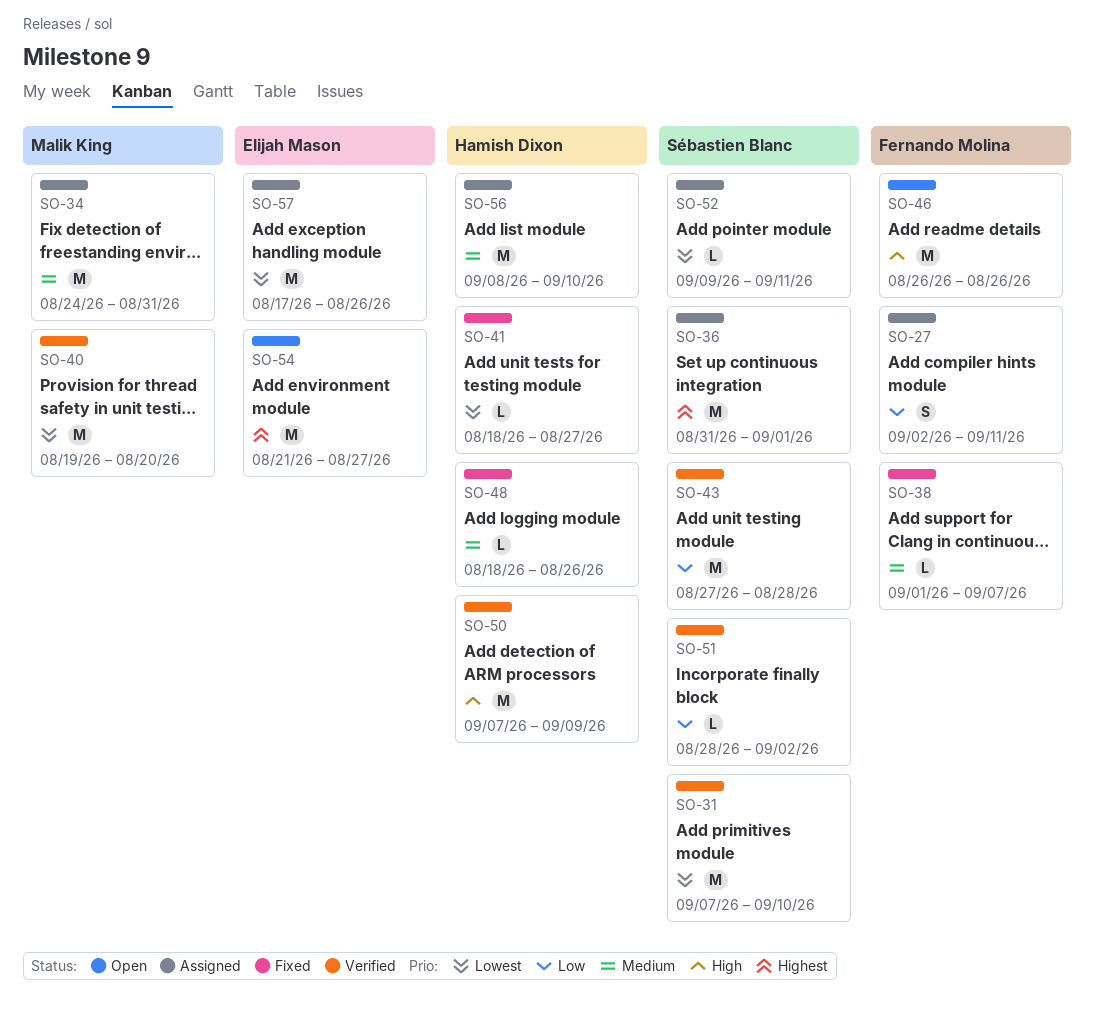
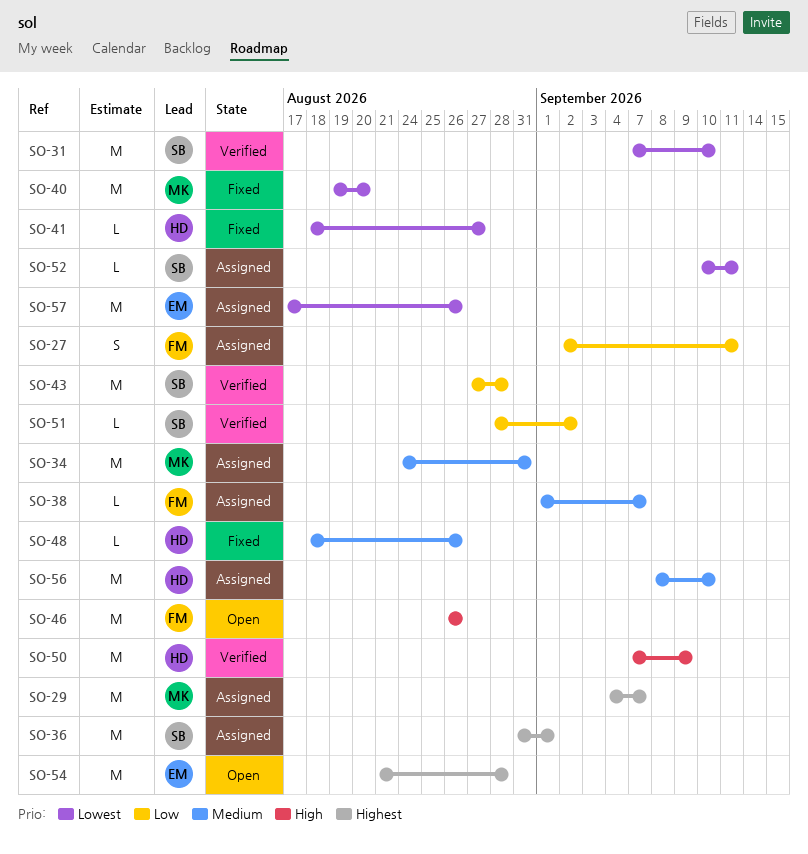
SO-29: none -> present
SO-38, status: Fixed -> Assigned
SO-40, status: Verified -> Fixed
SO-52, start: Sep 9 -> Sep 10
SO-54, due: Aug 27 -> Aug 28

